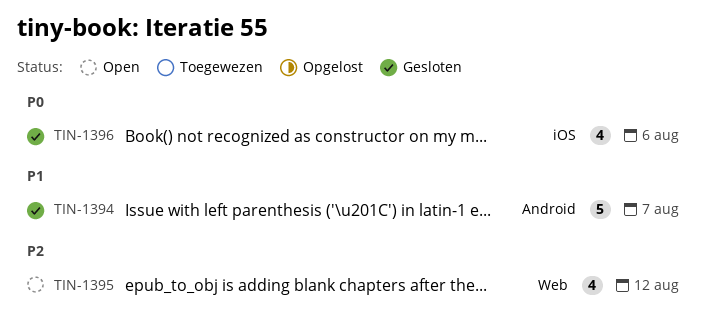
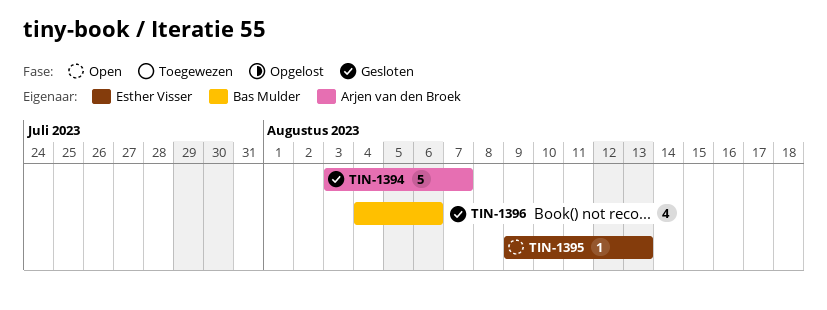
TIN-1395, estimate: 4 -> 1
TIN-1395, due: Aug 12 -> Aug 13

